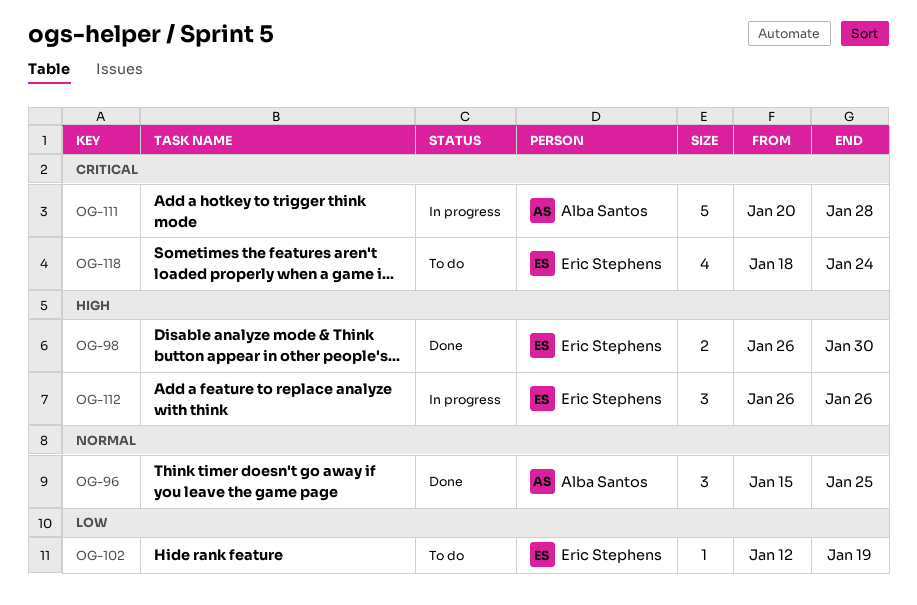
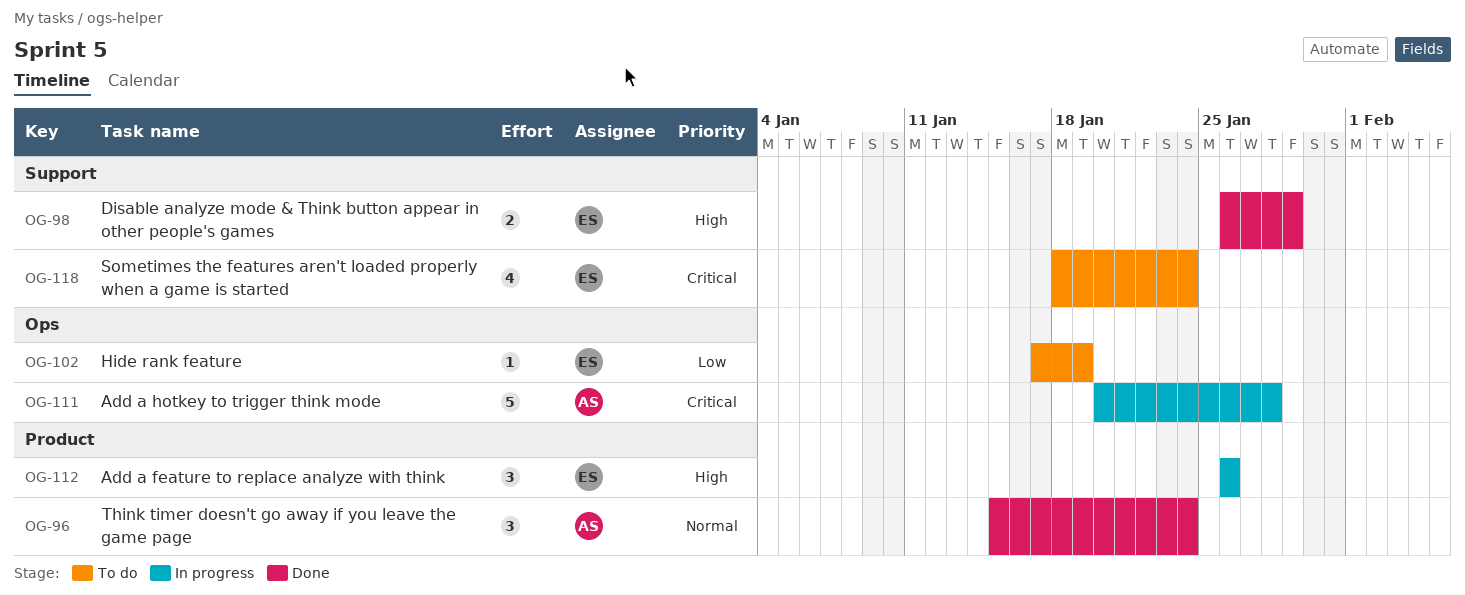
OG-96, due: Jan 25 -> Jan 24
OG-98, due: Jan 30 -> Jan 29
OG-102, start: Jan 12 -> Jan 17

